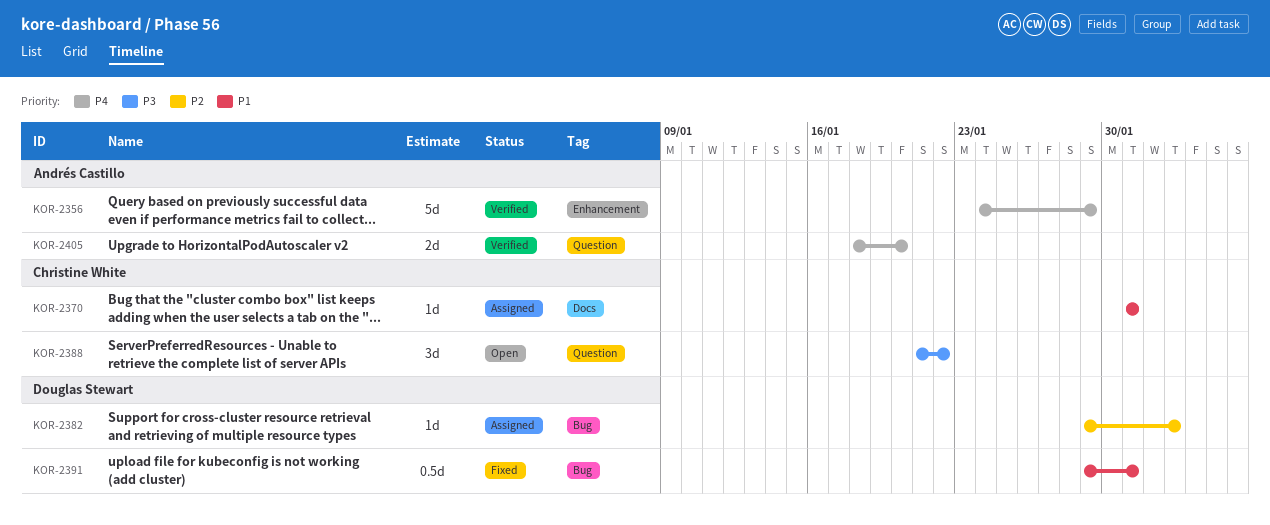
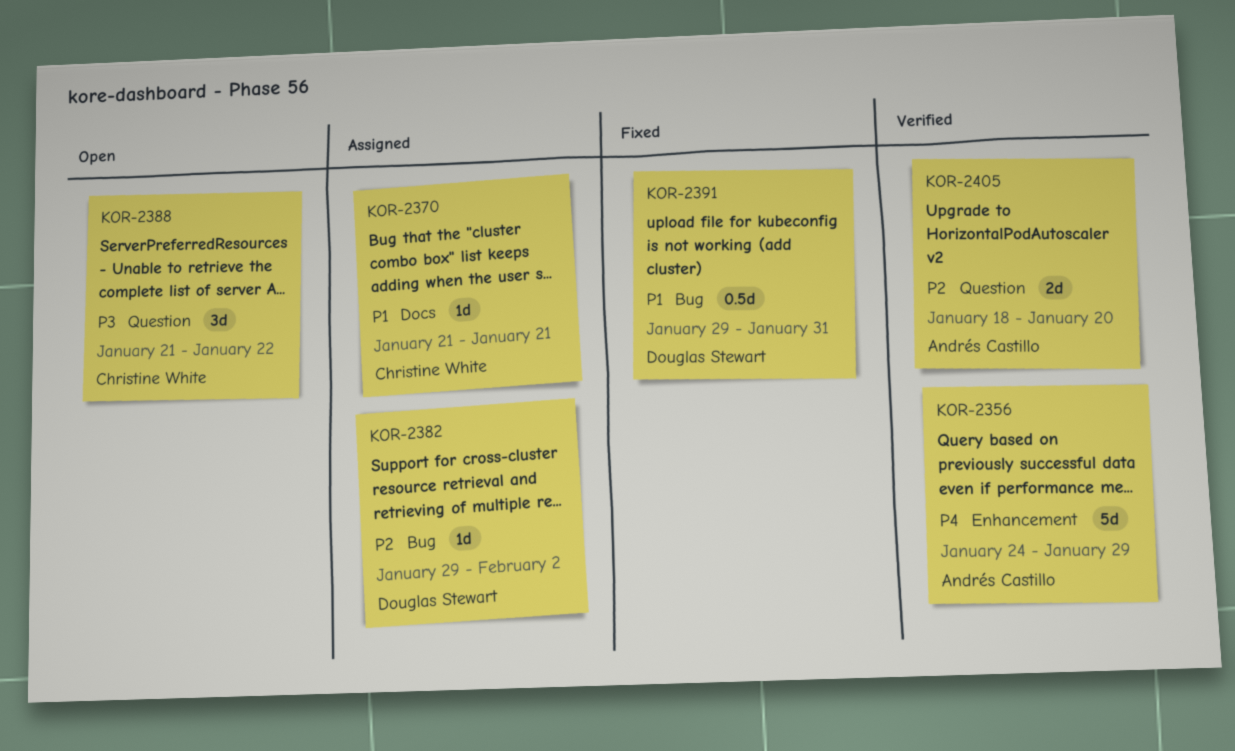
KOR-2370, start: Jan 31 -> Jan 21
KOR-2370, due: Jan 31 -> Jan 21
KOR-2405, priority: P4 -> P2

